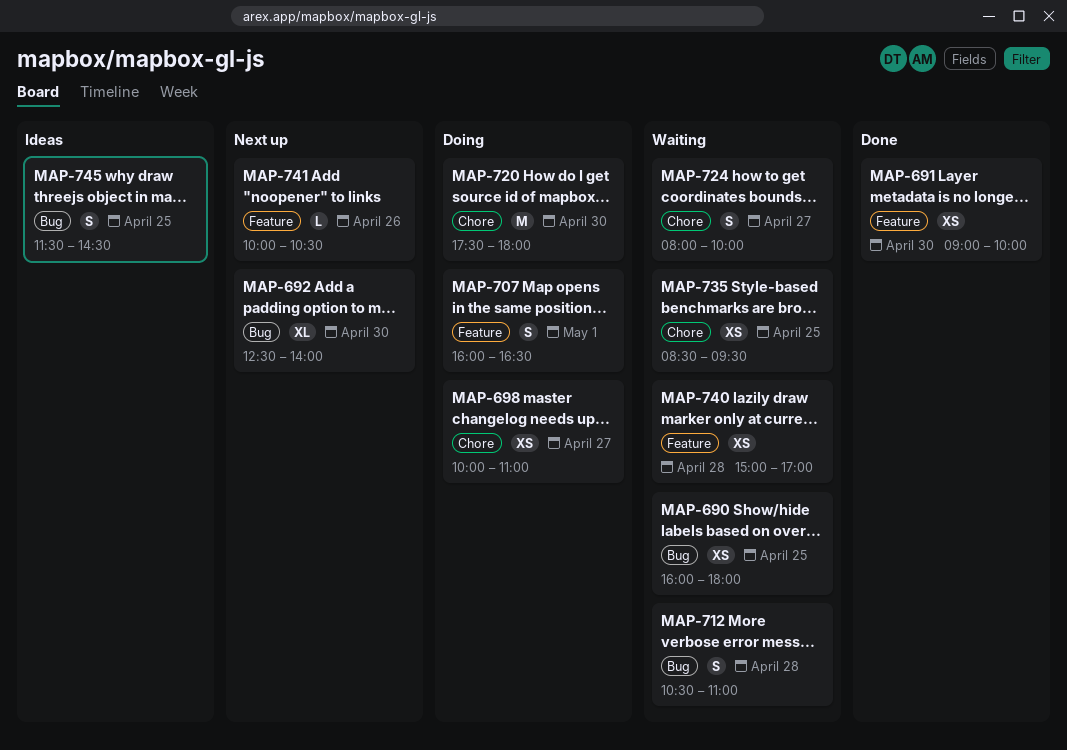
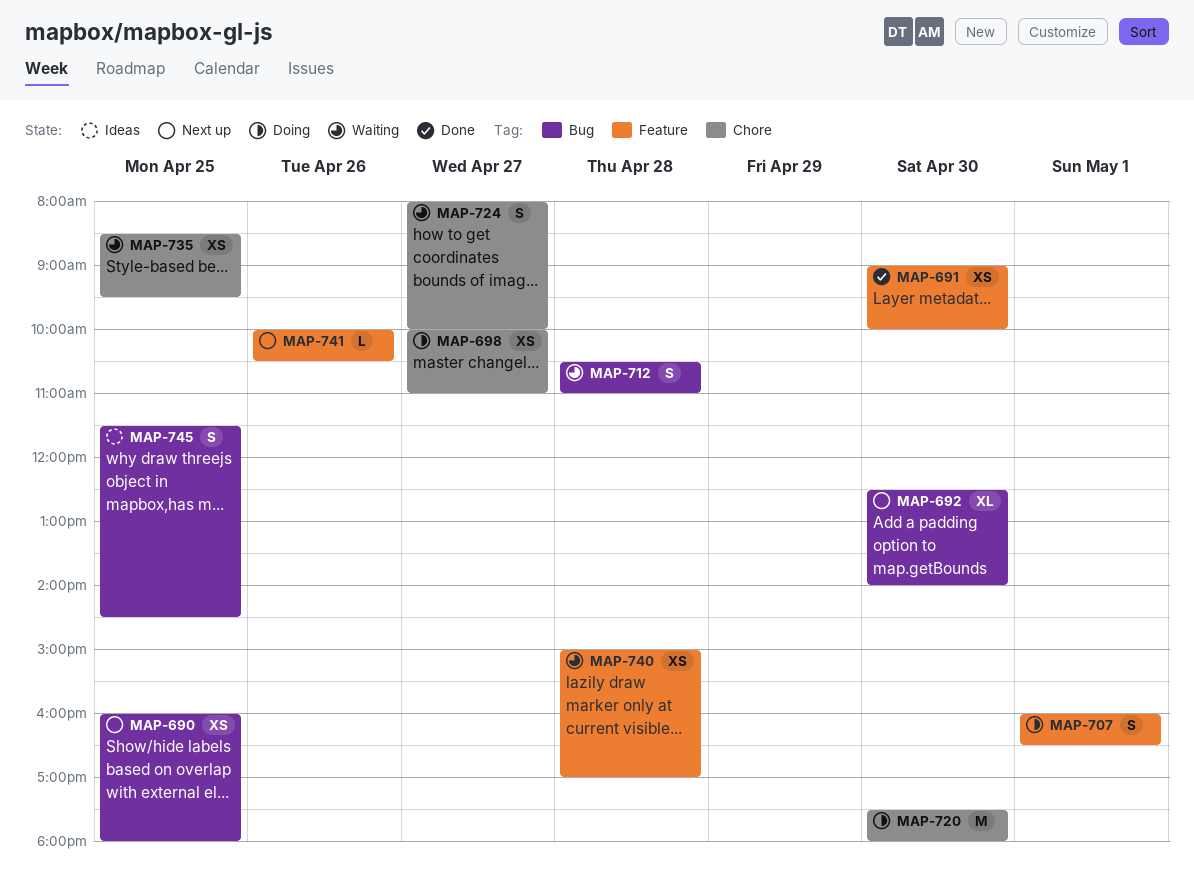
MAP-690, status: Waiting -> Next up

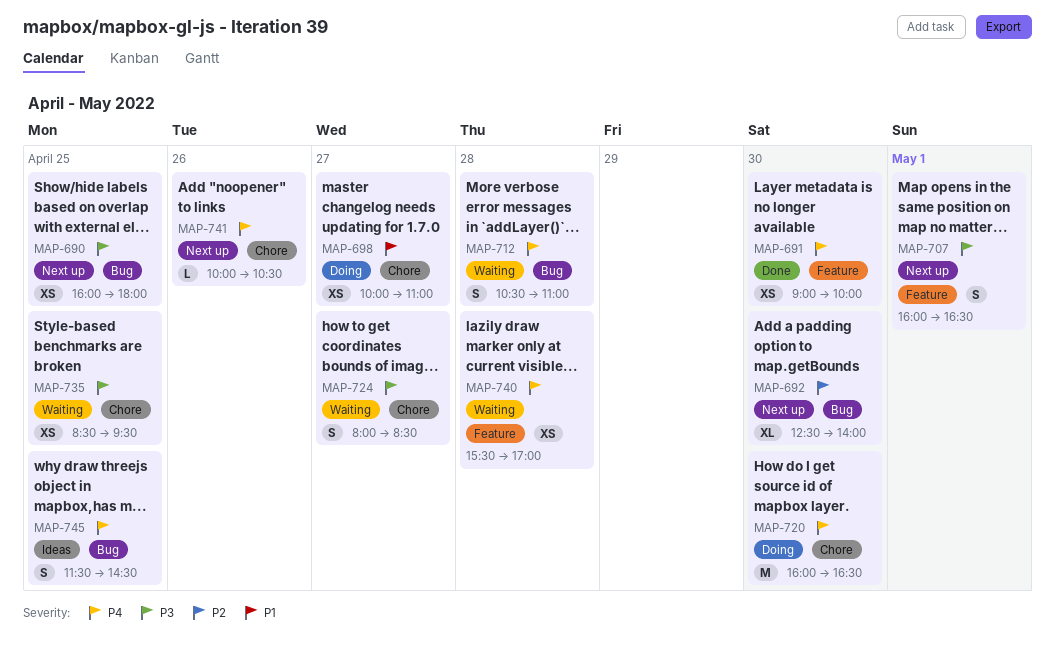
MAP-707, status: Doing -> Next up
MAP-720, begins: 17:30 -> 16:00
MAP-720, ends: 18:00 -> 16:30
MAP-724, ends: 10:00 -> 08:30
MAP-740, begins: 15:00 -> 15:30
MAP-741, label: Feature -> Chore

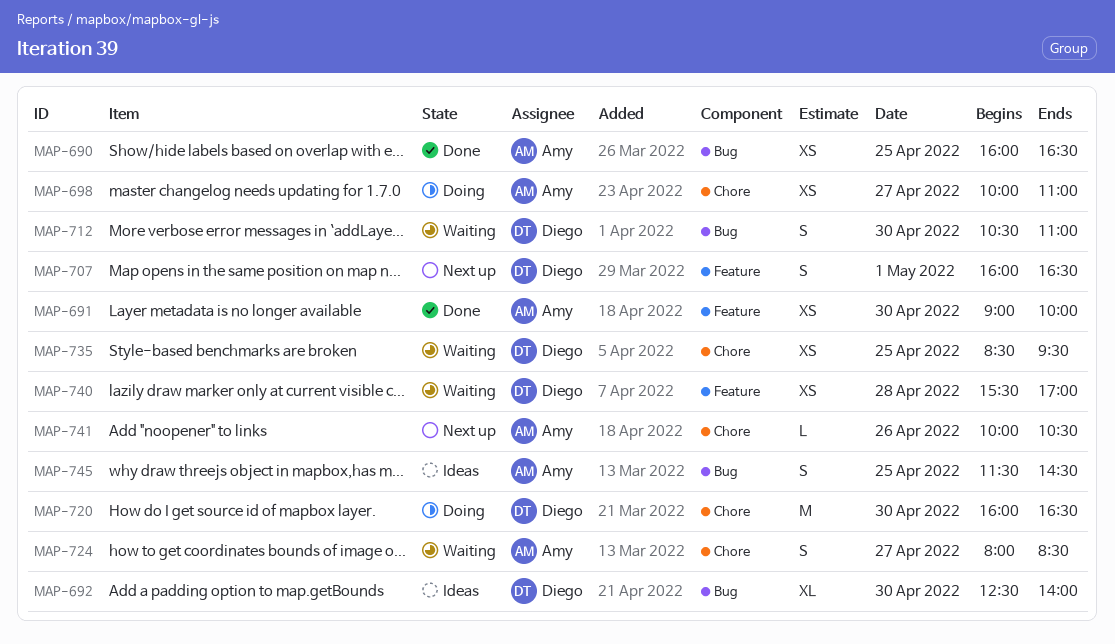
MAP-690, status: Next up -> Done
MAP-690, ends: 18:00 -> 16:30
MAP-692, status: Next up -> Ideas
MAP-712, day: Apr 28 -> Apr 30

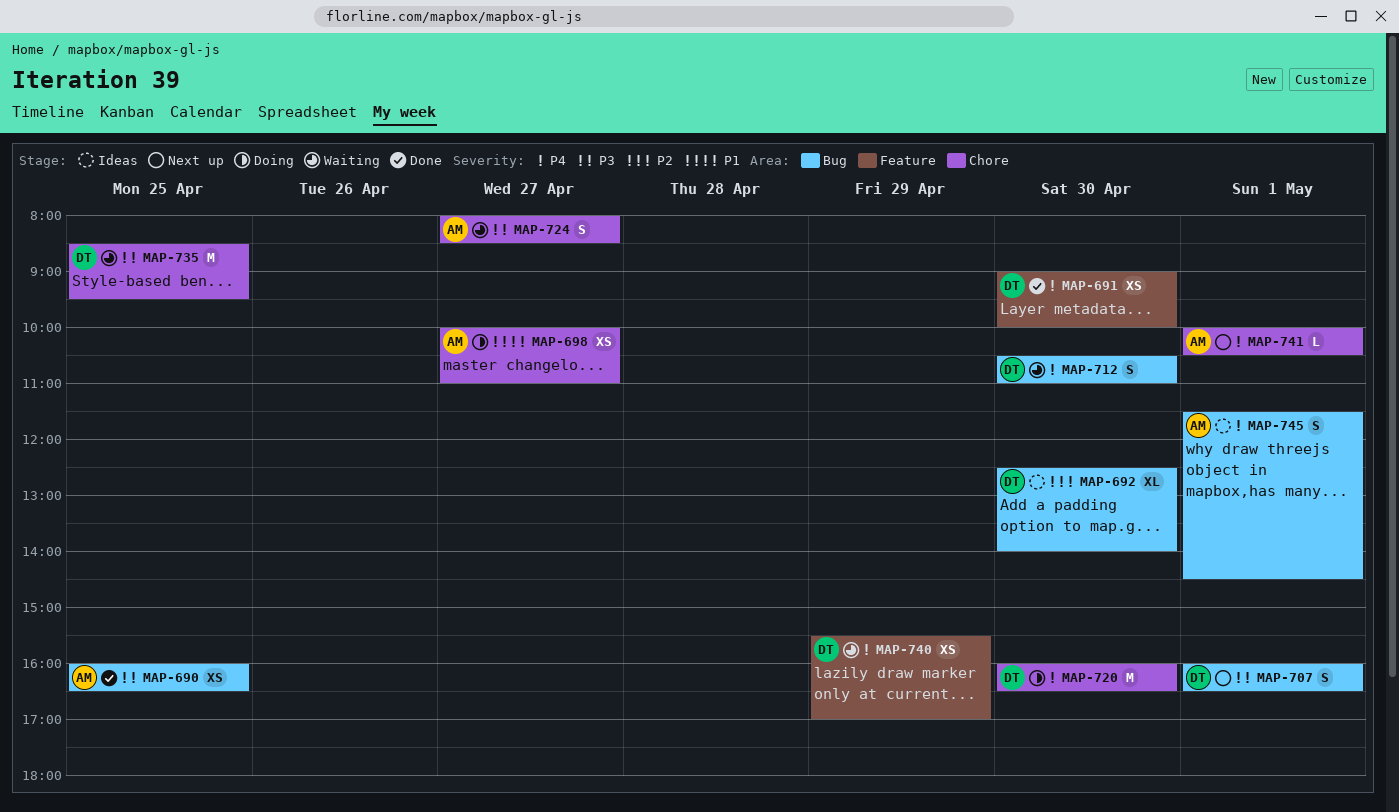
MAP-691, owner: Amy -> Diego
MAP-707, label: Feature -> Bug
MAP-735, estimate: XS -> M
MAP-740, day: Apr 28 -> Apr 29
MAP-741, day: Apr 26 -> May 1
MAP-745, day: Apr 25 -> May 1

